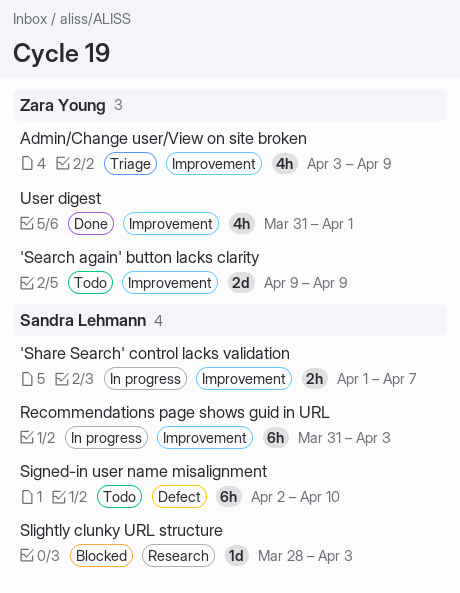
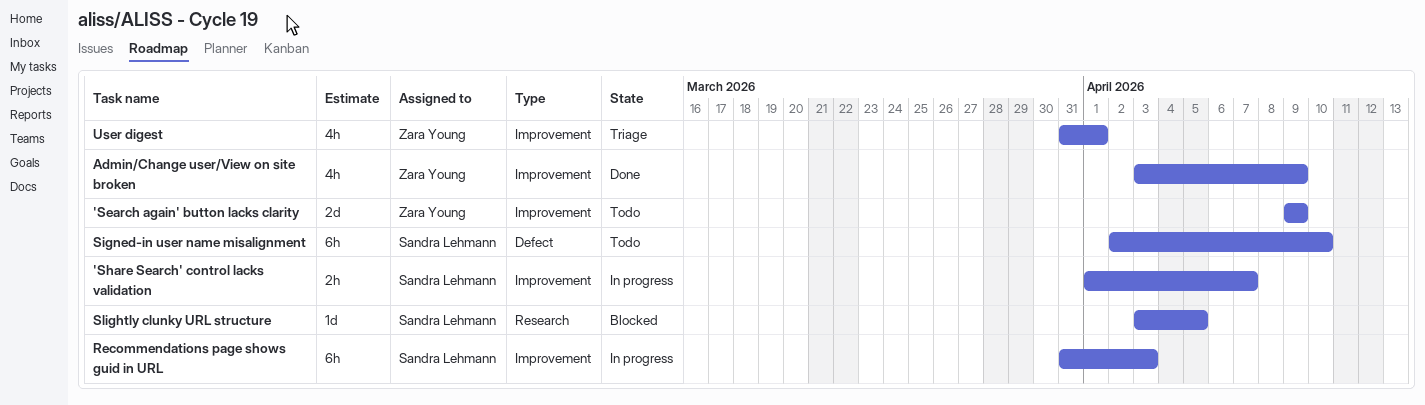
Admin/Change user/View on site broken, status: Triage -> Done
Slightly clunky URL structure, start: Mar 28 -> Apr 3
Slightly clunky URL structure, due: Apr 3 -> Apr 5
User digest, status: Done -> Triage

